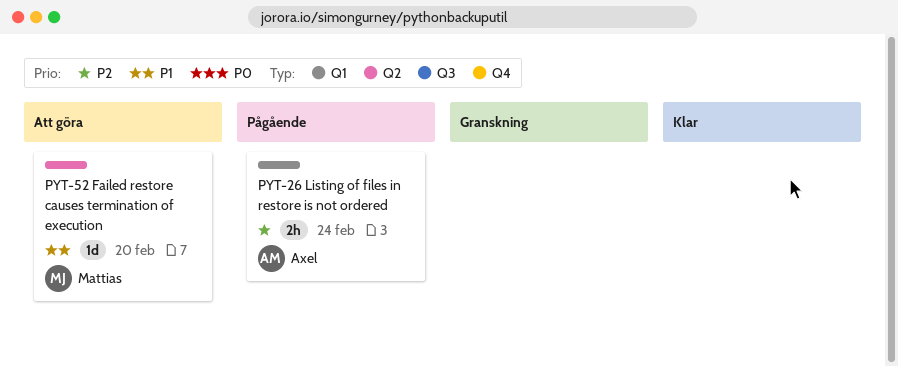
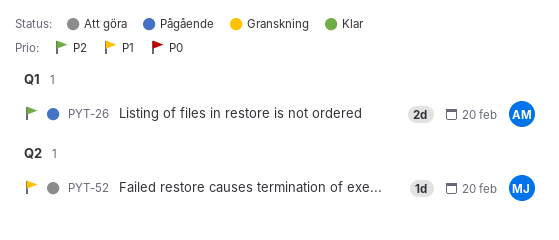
PYT-26, estimate: 2h -> 2d
PYT-26, due: Feb 24 -> Feb 20

